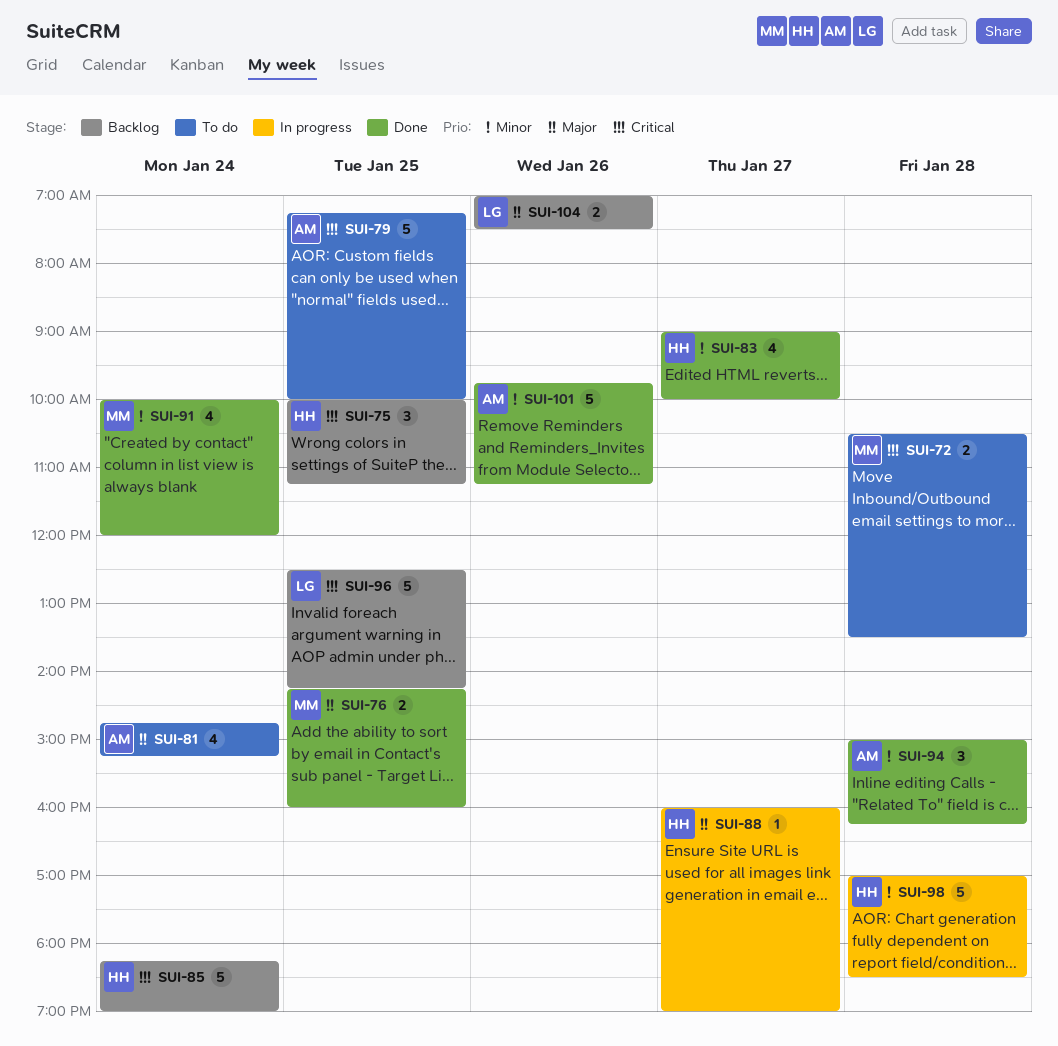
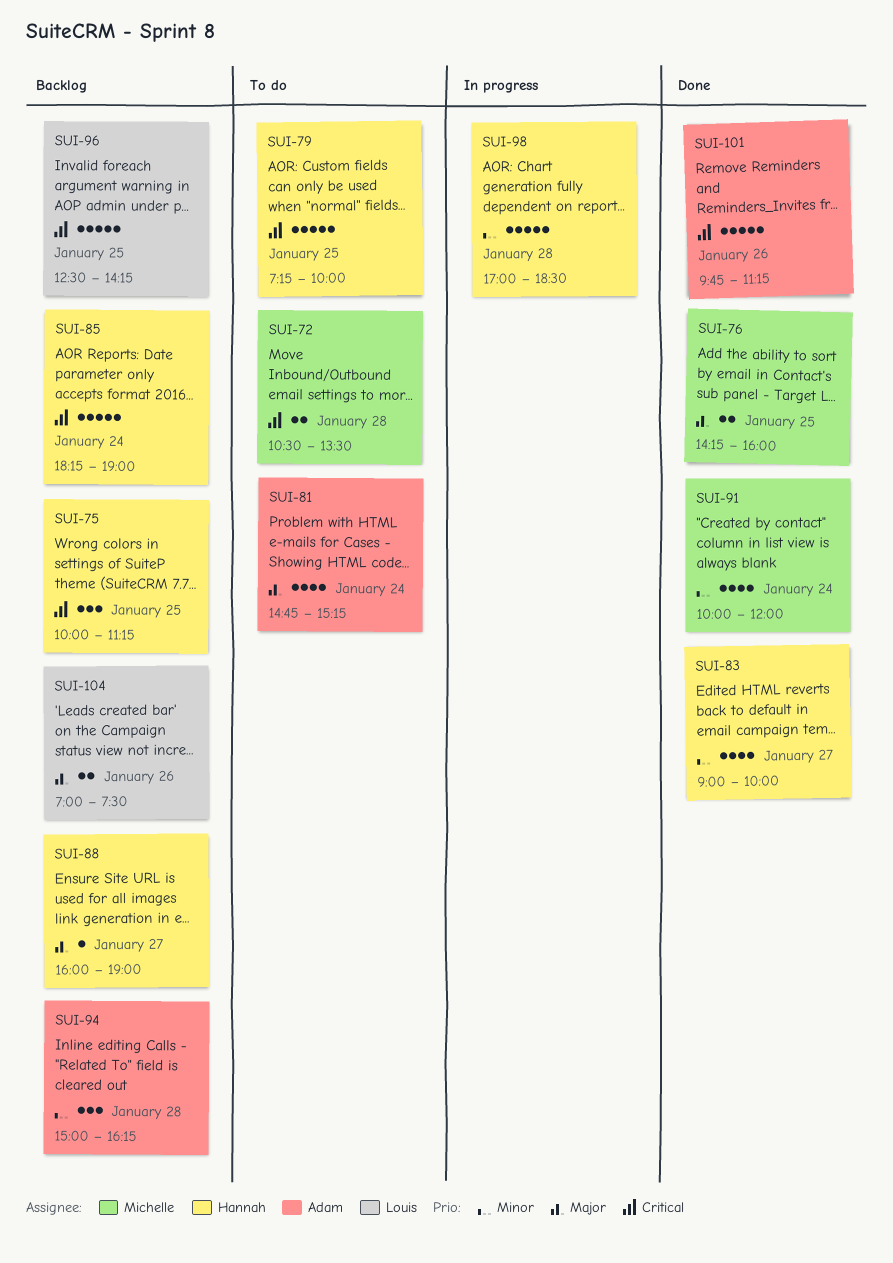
SUI-79, owner: Adam -> Hannah
SUI-88, status: In progress -> Backlog
SUI-94, status: Done -> Backlog
SUI-101, priority: Minor -> Critical

